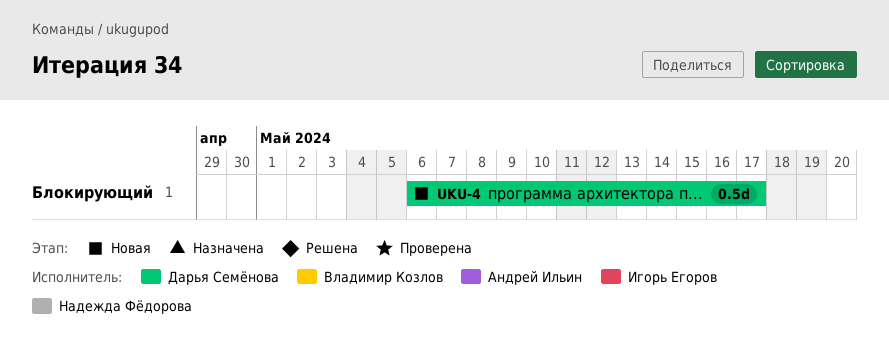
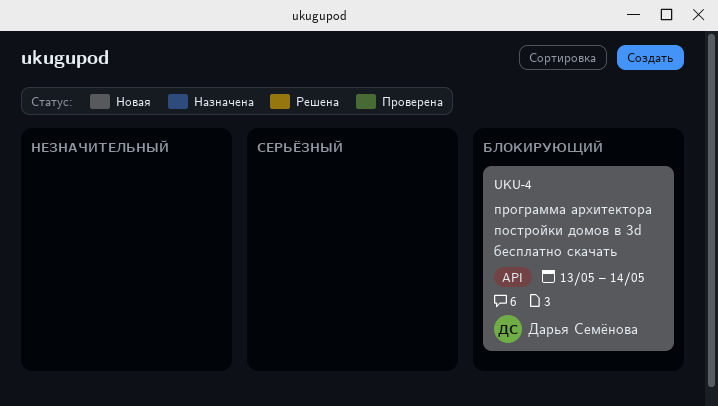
UKU-4, start: May 6 -> May 13
UKU-4, due: May 17 -> May 14

